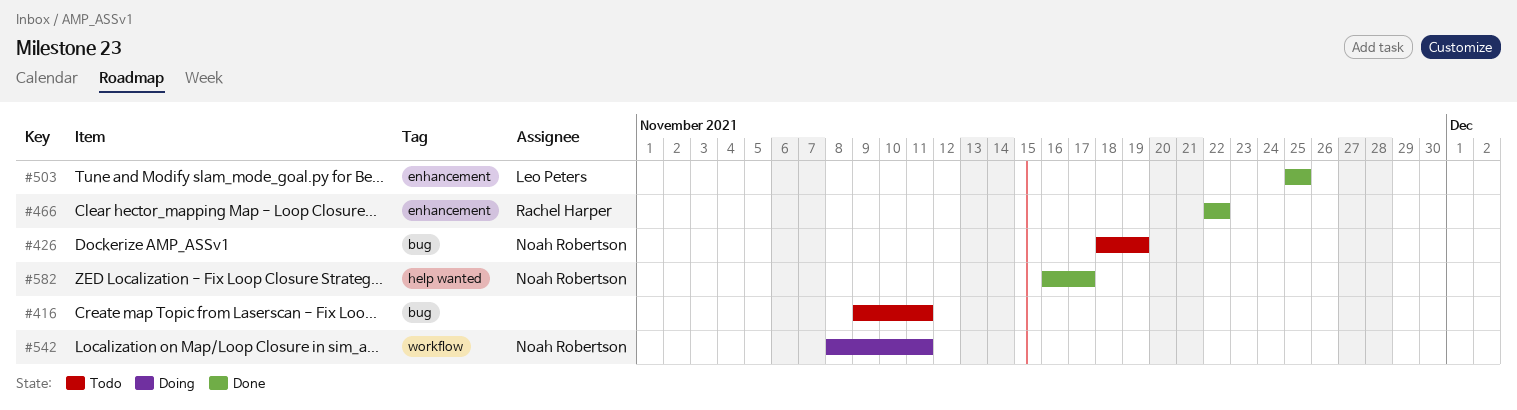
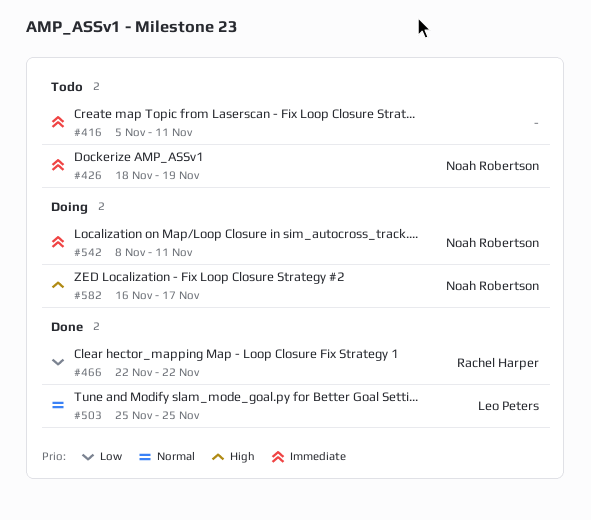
#416, start: Nov 9 -> Nov 5
#582, status: Done -> Doing

